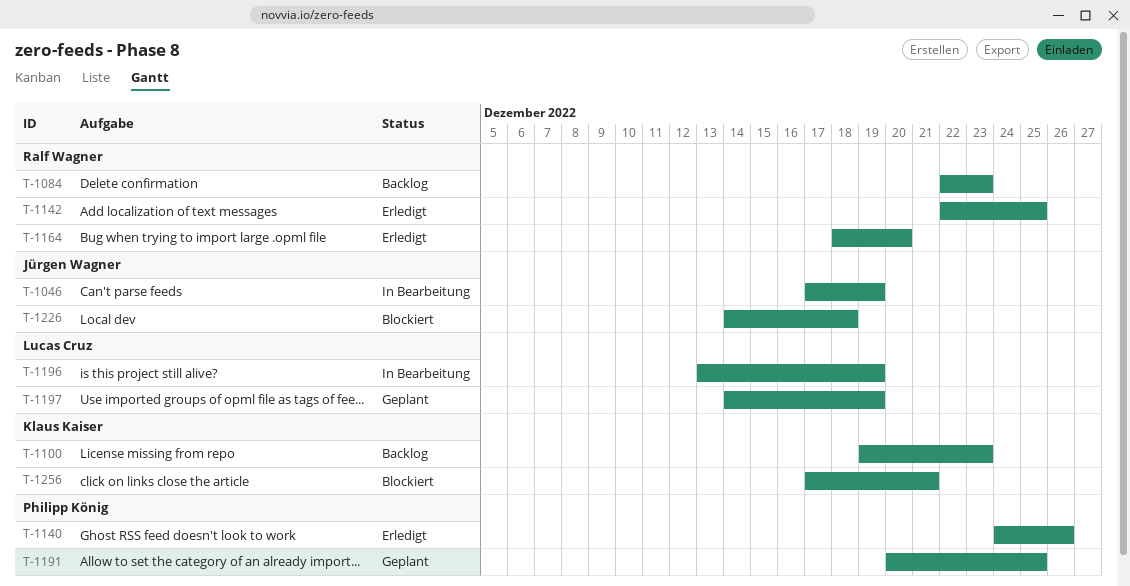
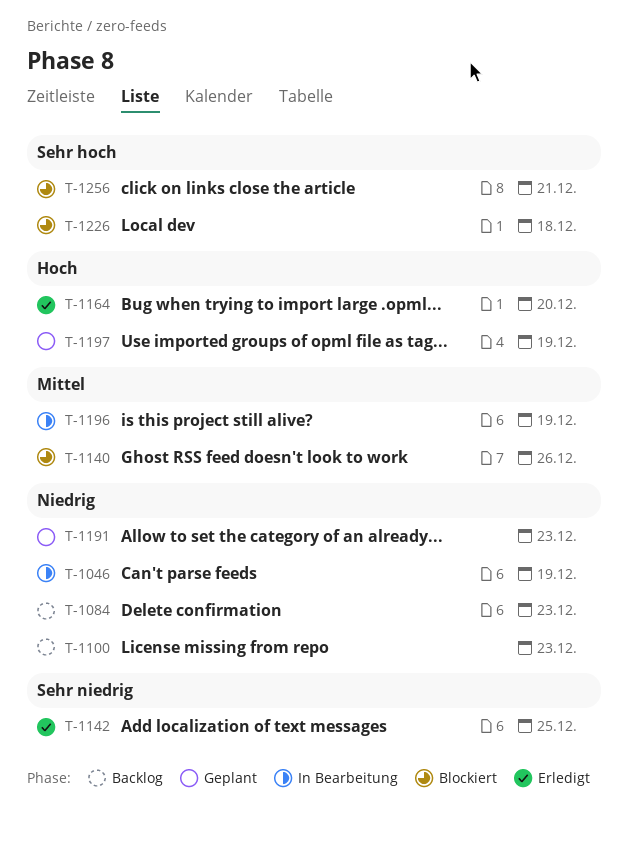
T-1140, status: Erledigt -> Blockiert
T-1191, due: Dec 25 -> Dec 23

